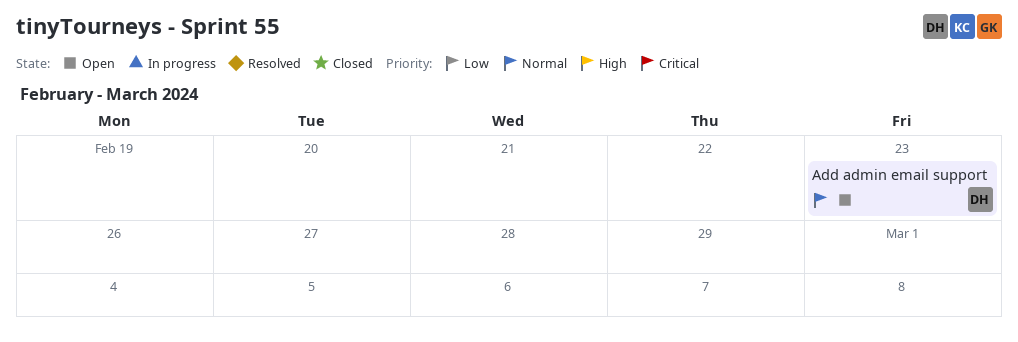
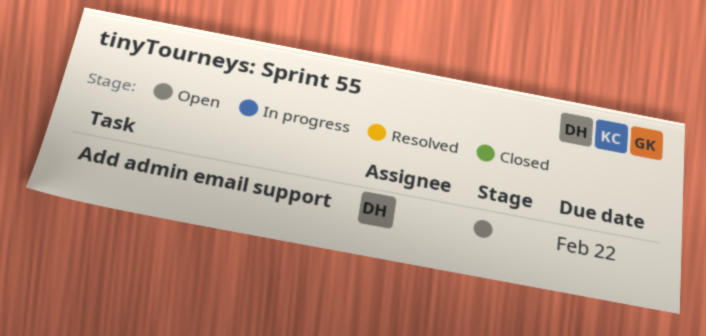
Add admin email support, due: Feb 23 -> Feb 22

